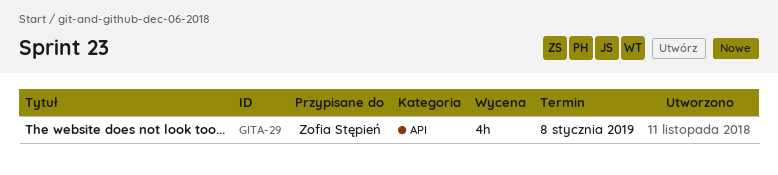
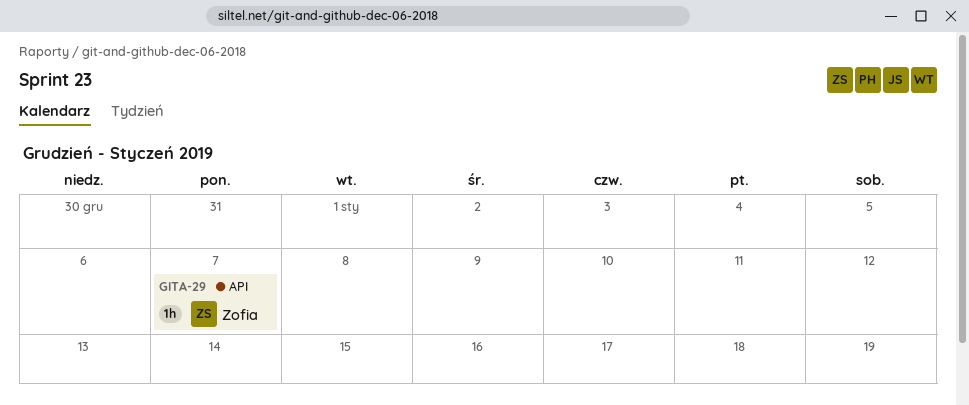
GITA-29, estimate: 4h -> 1h
GITA-29, due: Jan 8 -> Jan 7

